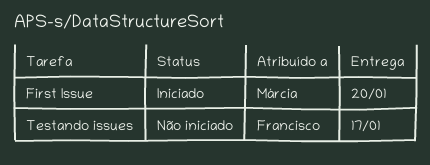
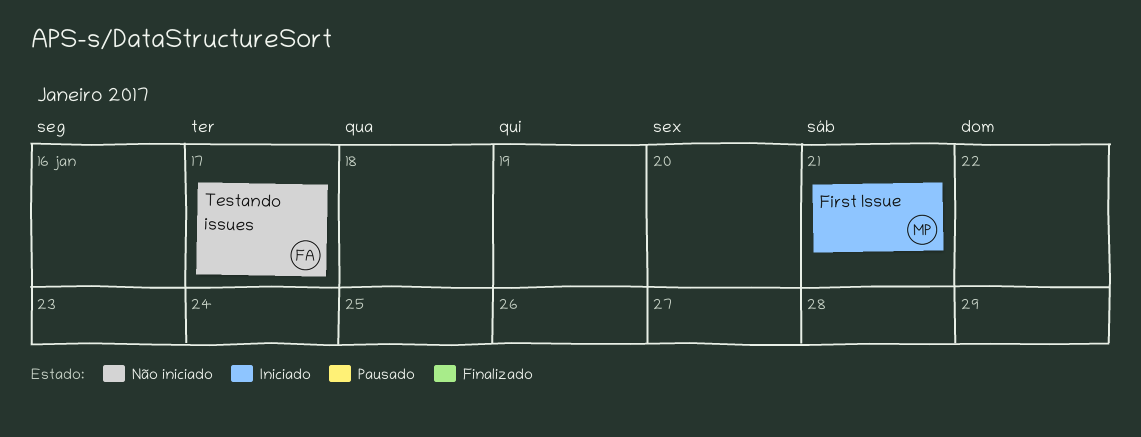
First Issue, due: Jan 20 -> Jan 21

